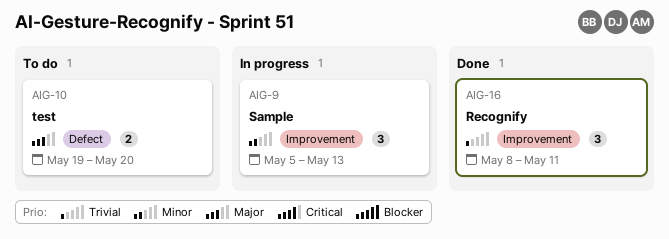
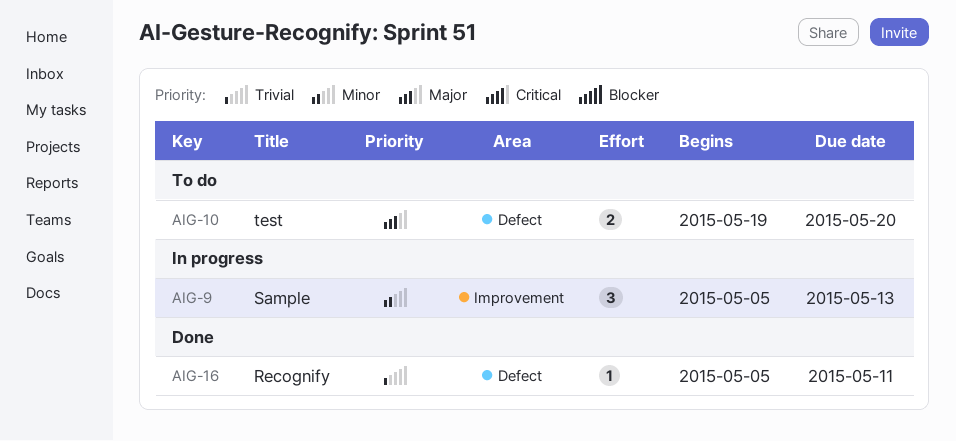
AIG-16, label: Improvement -> Defect
AIG-16, estimate: 3 -> 1
AIG-16, start: May 8 -> May 5

